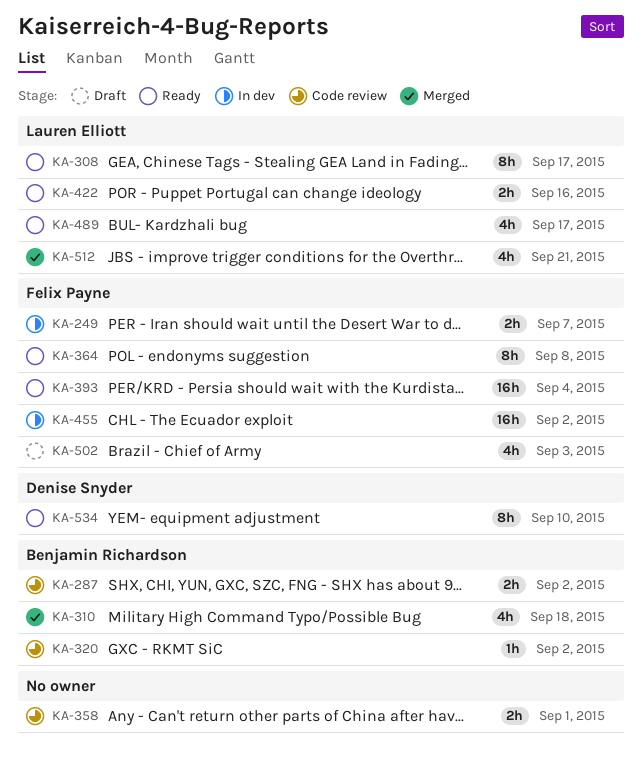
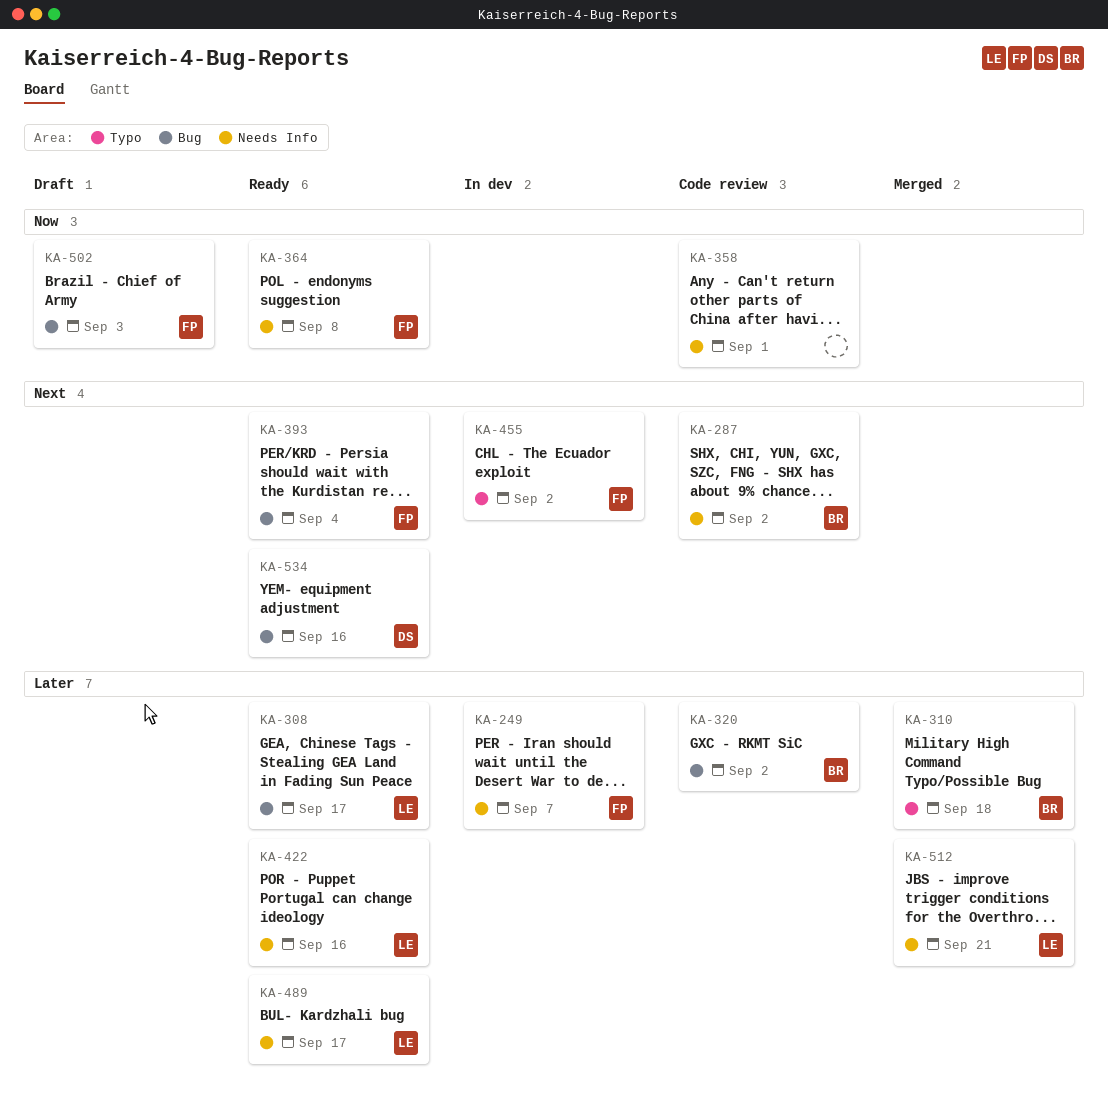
KA-534, due: Sep 10 -> Sep 16

